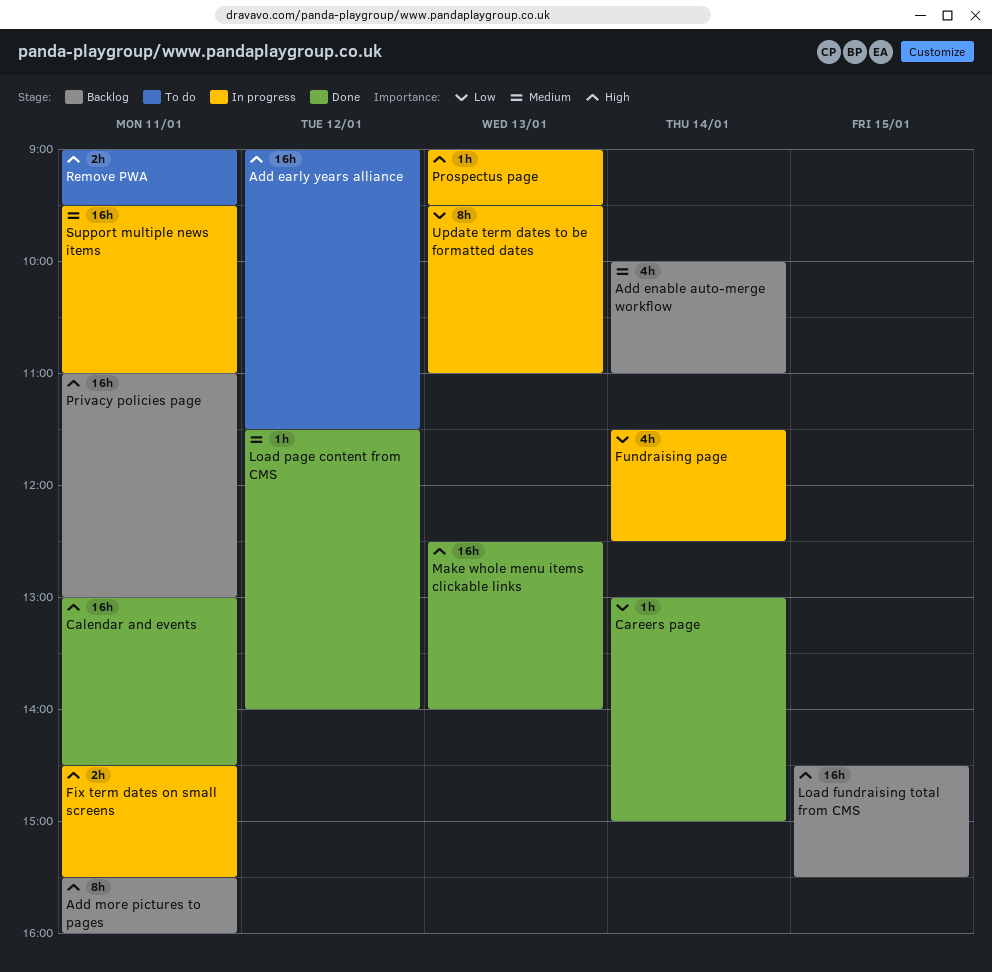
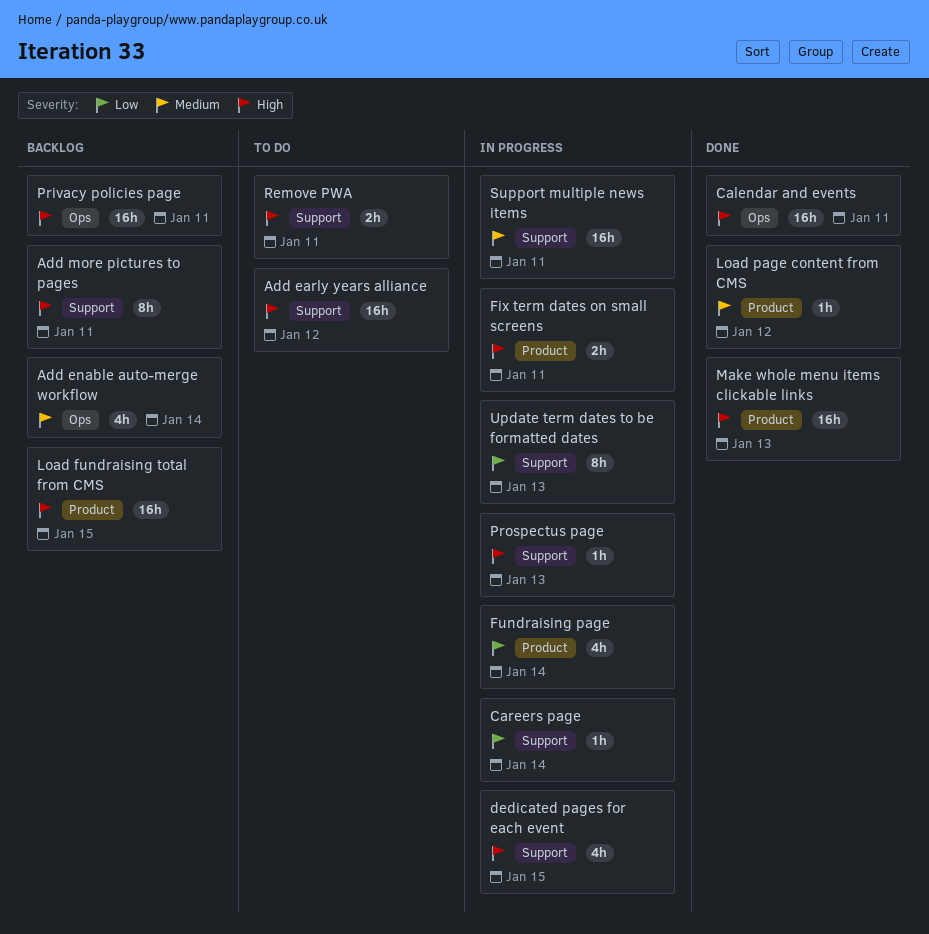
Careers page, status: Done -> In progress
dedicated pages for each event: none -> present

